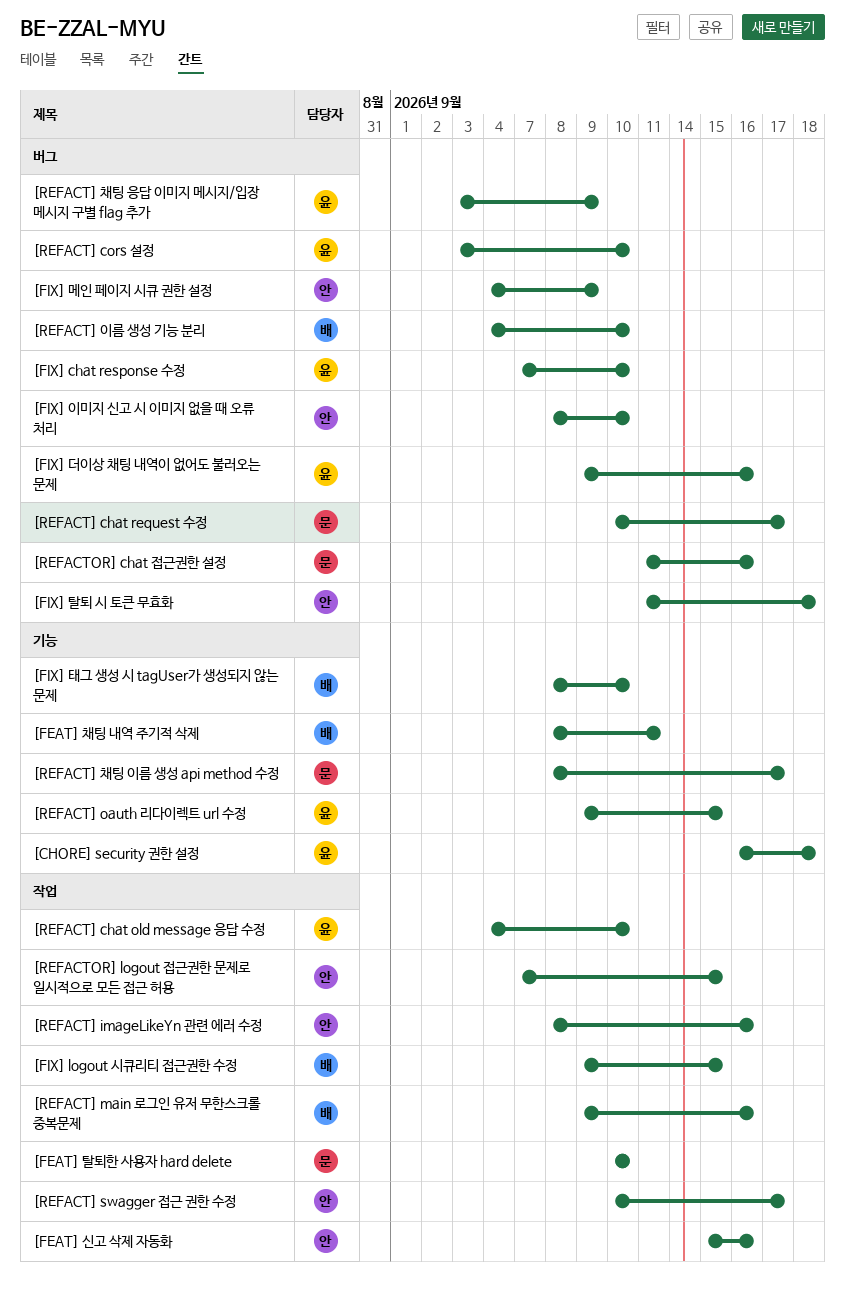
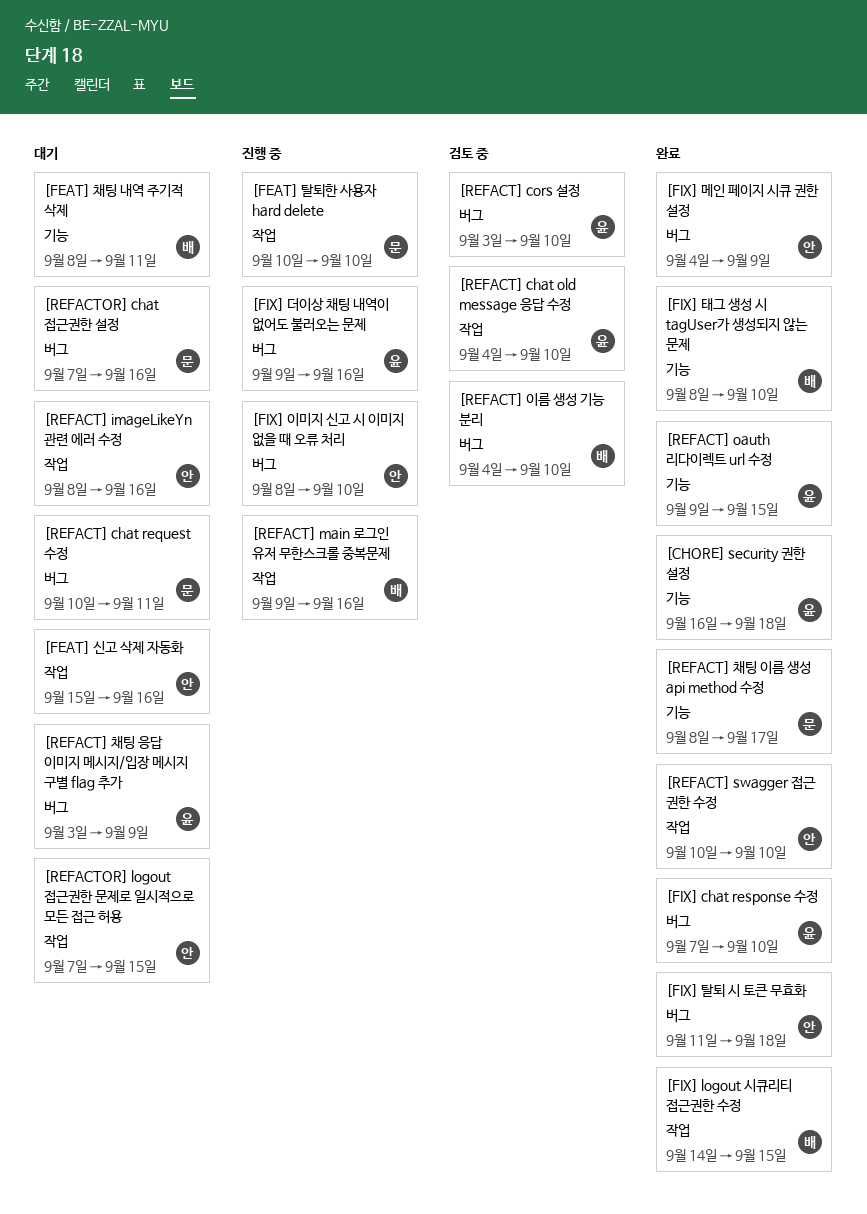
[FIX] logout 시큐리티 접근권한 수정, start: Sep 9 -> Sep 14
[REFACT] chat request 수정, due: Sep 17 -> Sep 11
[REFACT] swagger 접근 권한 수정, due: Sep 17 -> Sep 10
[REFACTOR] chat 접근권한 설정, start: Sep 11 -> Sep 7

